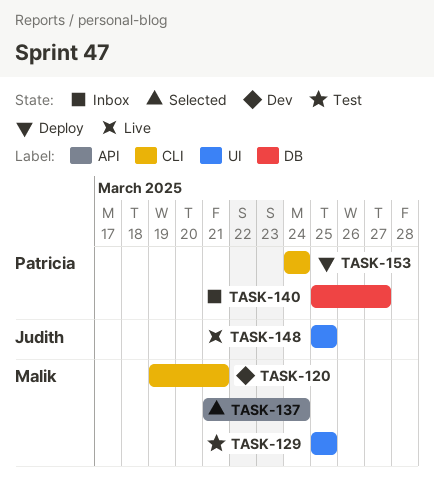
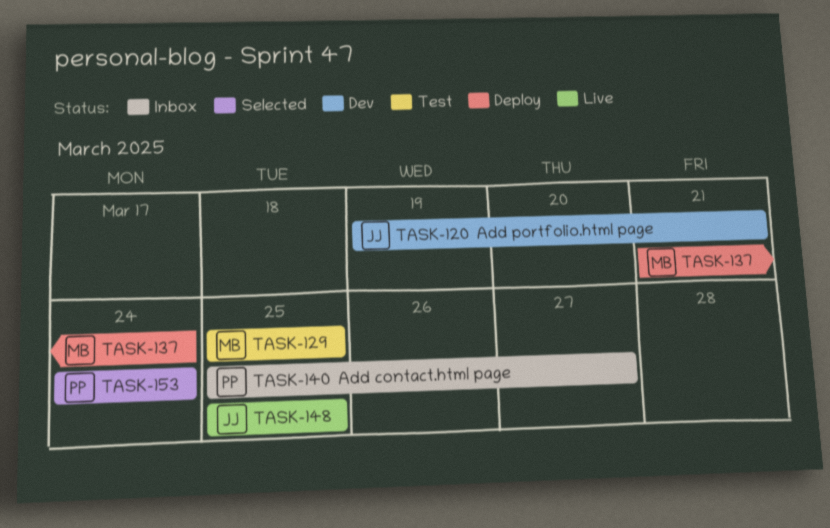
TASK-120, owner: Malik -> Judith
TASK-137, status: Selected -> Deploy
TASK-153, status: Deploy -> Selected

